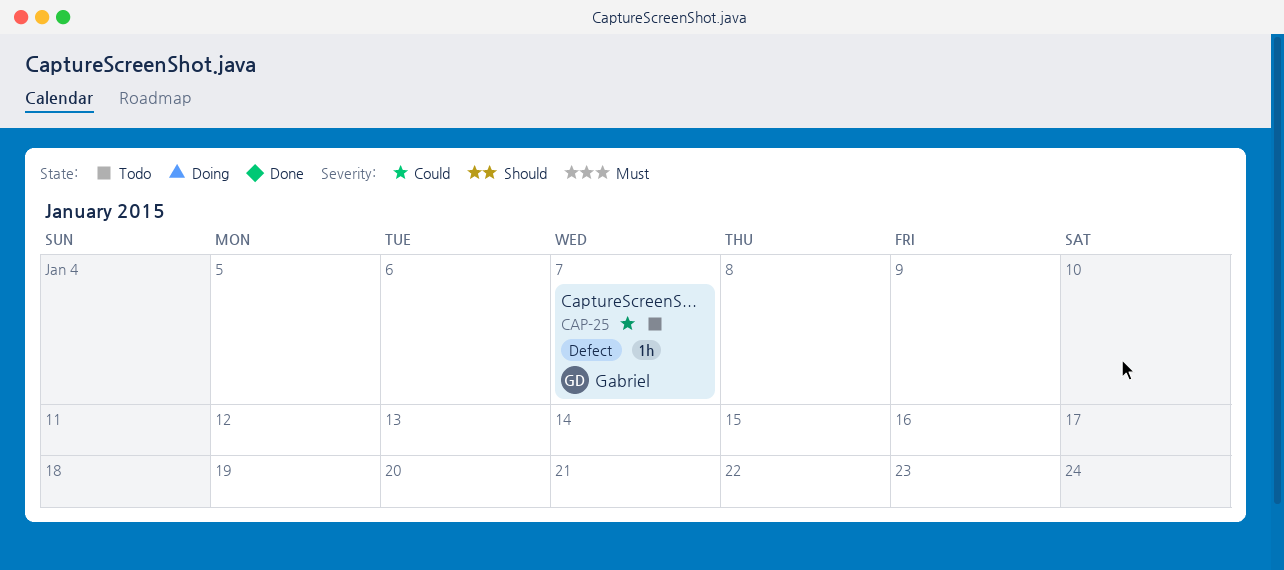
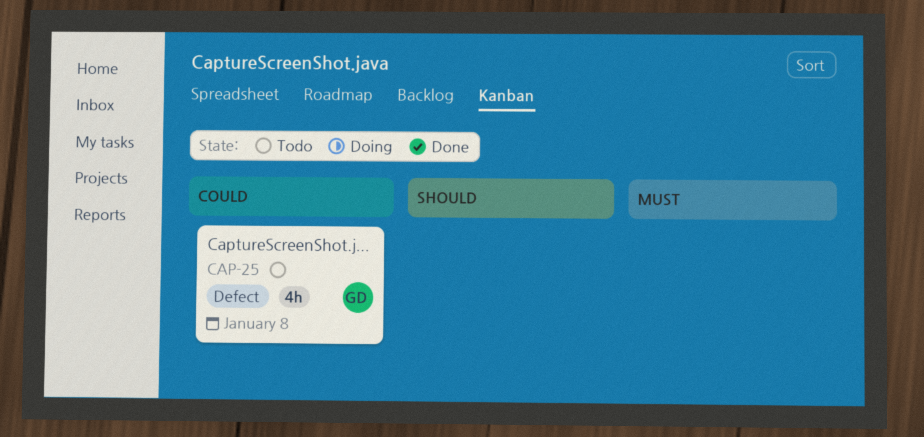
CAP-25, estimate: 1h -> 4h
CAP-25, due: Jan 7 -> Jan 8

